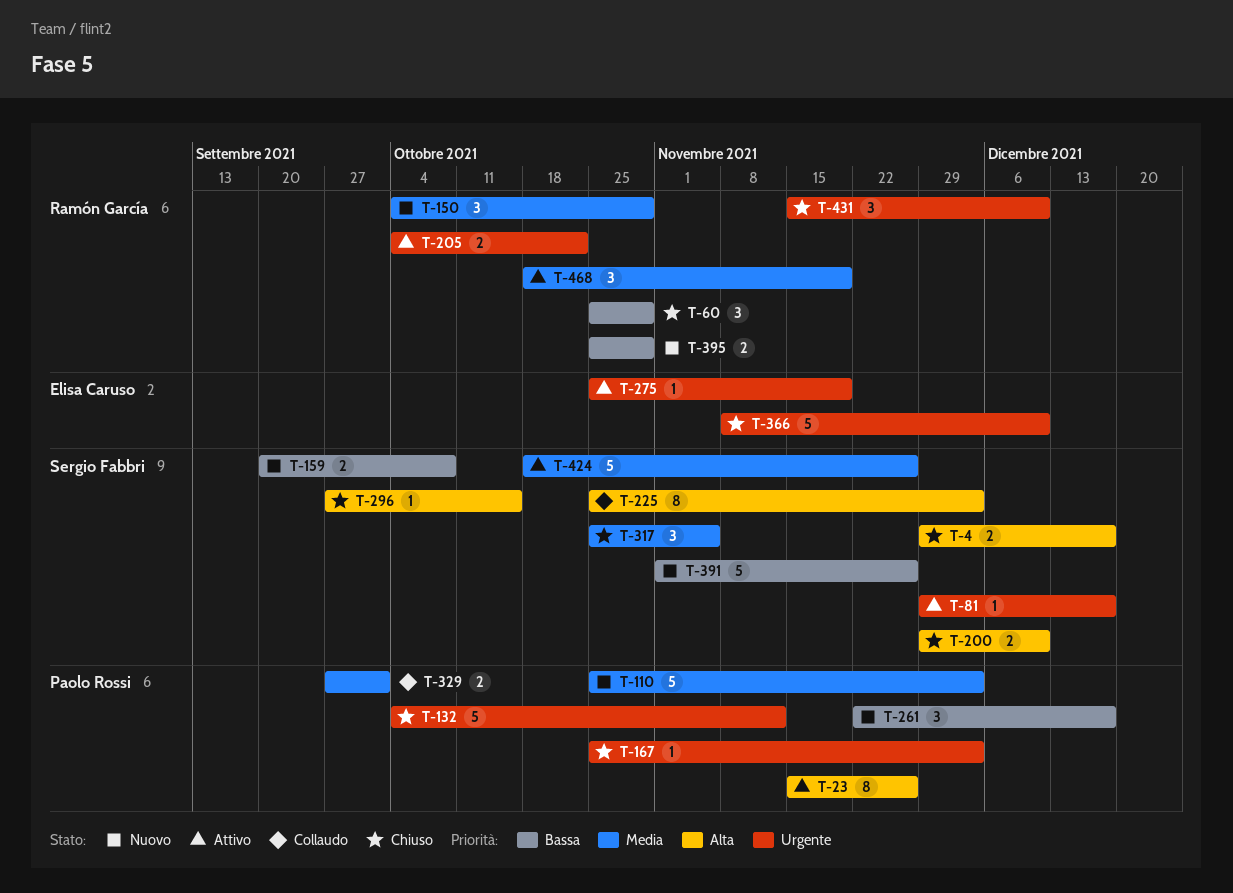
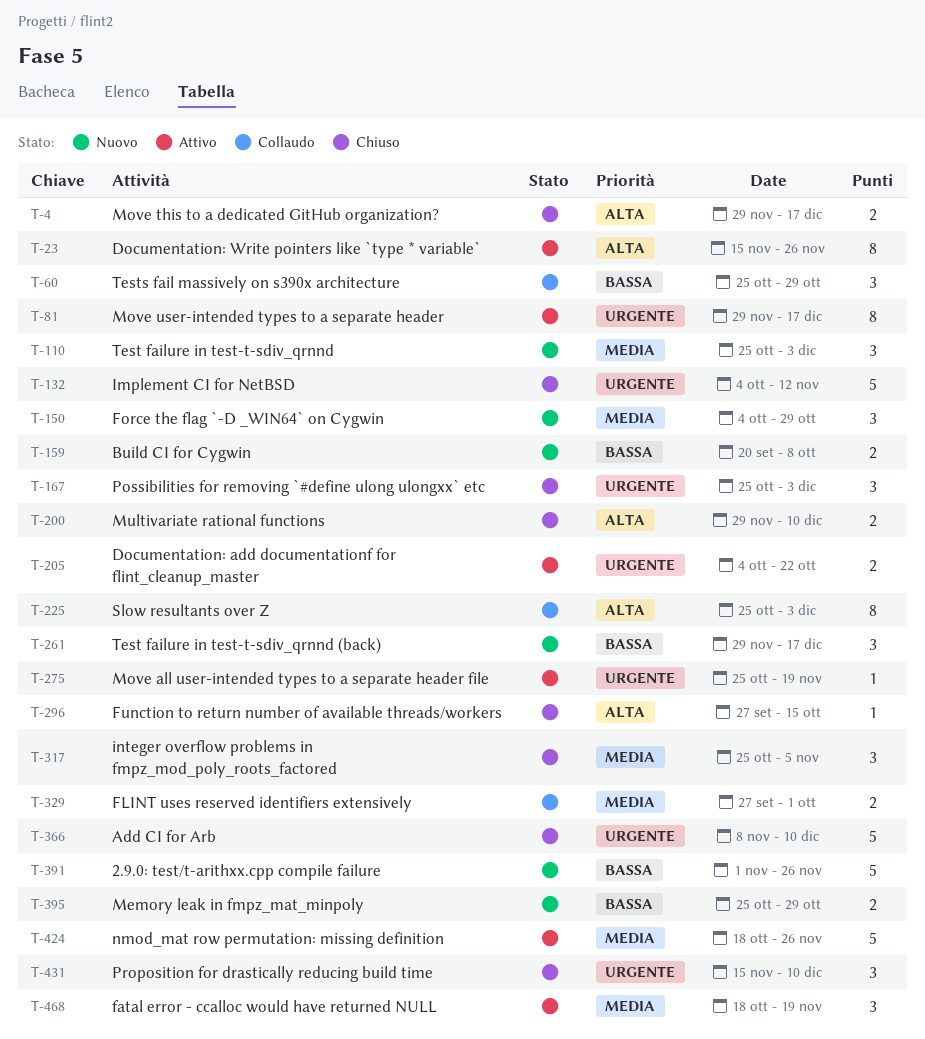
T-60, status: Chiuso -> Collaudo
T-81, estimate: 1 -> 8
T-110, estimate: 5 -> 3
T-167, estimate: 1 -> 3
T-261, start: Nov 22 -> Nov 29

